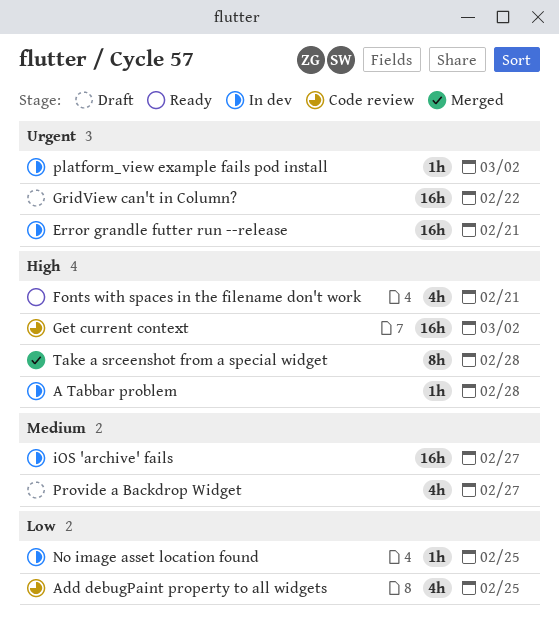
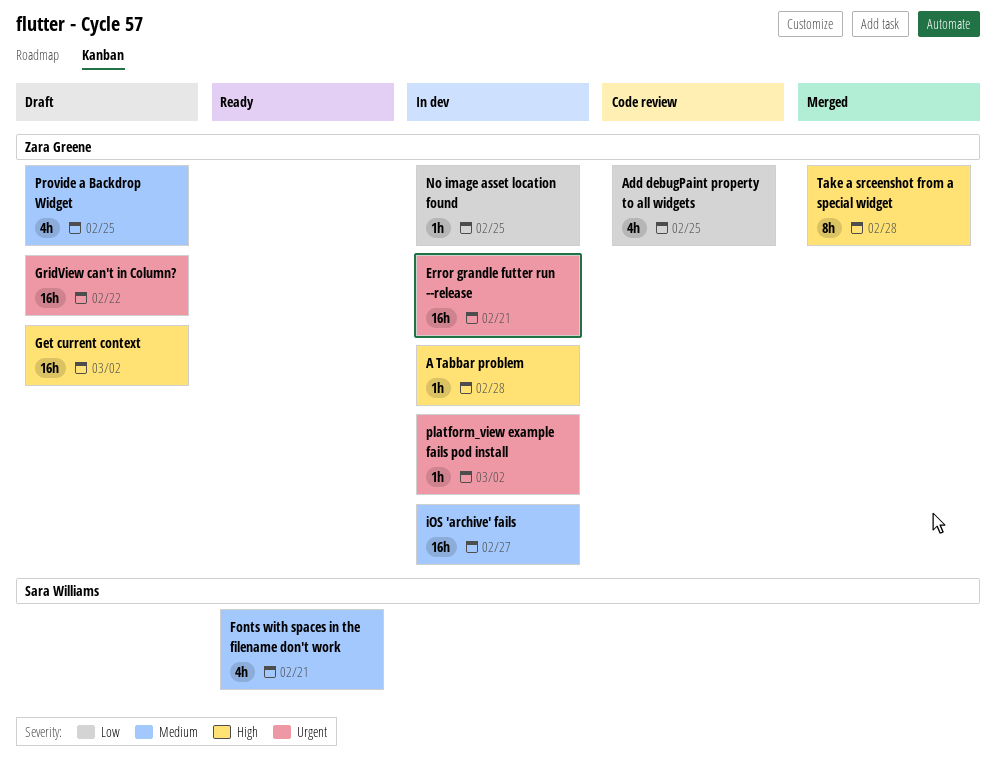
Fonts with spaces in the filename don't work, priority: High -> Medium
Get current context, status: Code review -> Draft
Provide a Backdrop Widget, due: Feb 27 -> Feb 25

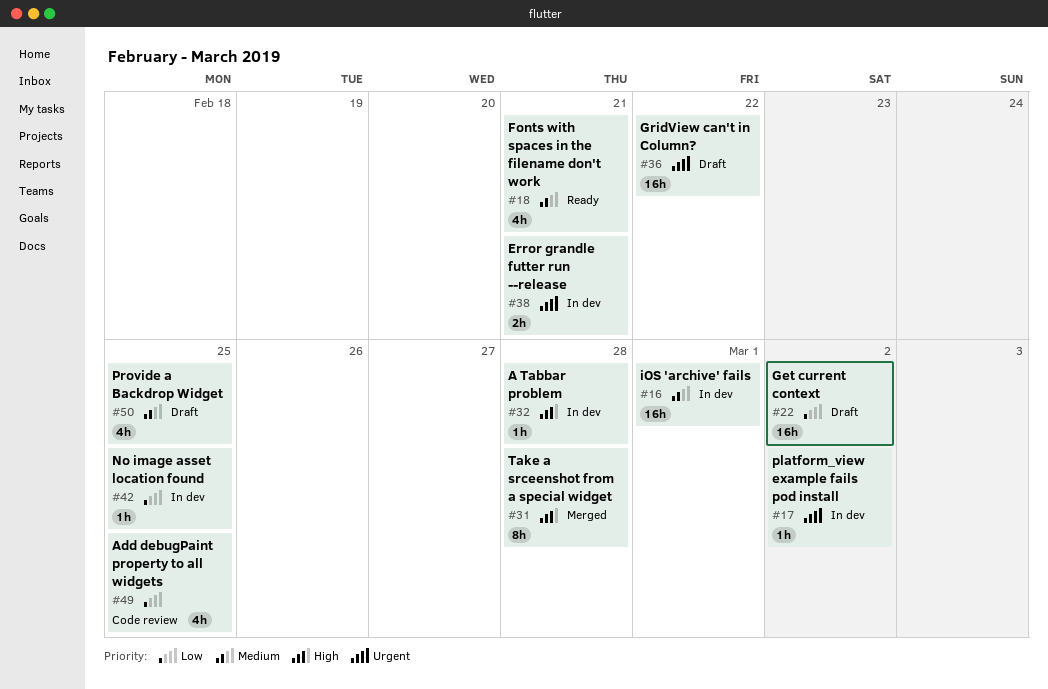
Error grandle futter run --release, estimate: 16h -> 2h
Get current context, priority: High -> Low
iOS 'archive' fails, due: Feb 27 -> Mar 1

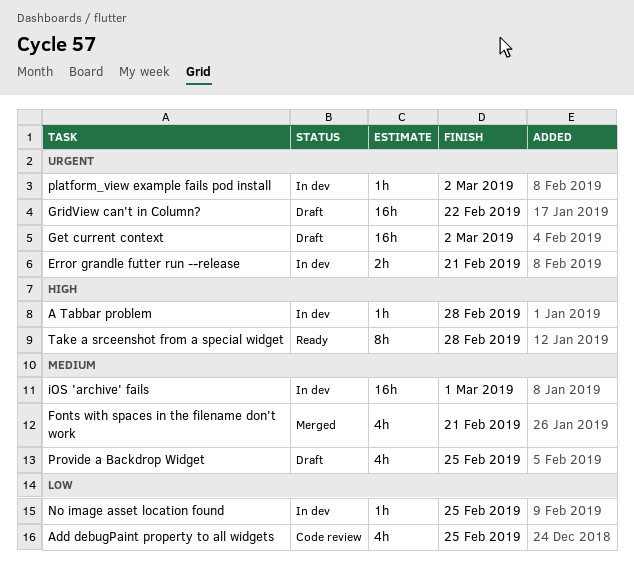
Fonts with spaces in the filename don't work, status: Ready -> Merged
Get current context, priority: Low -> Urgent
Take a srceenshot from a special widget, status: Merged -> Ready

